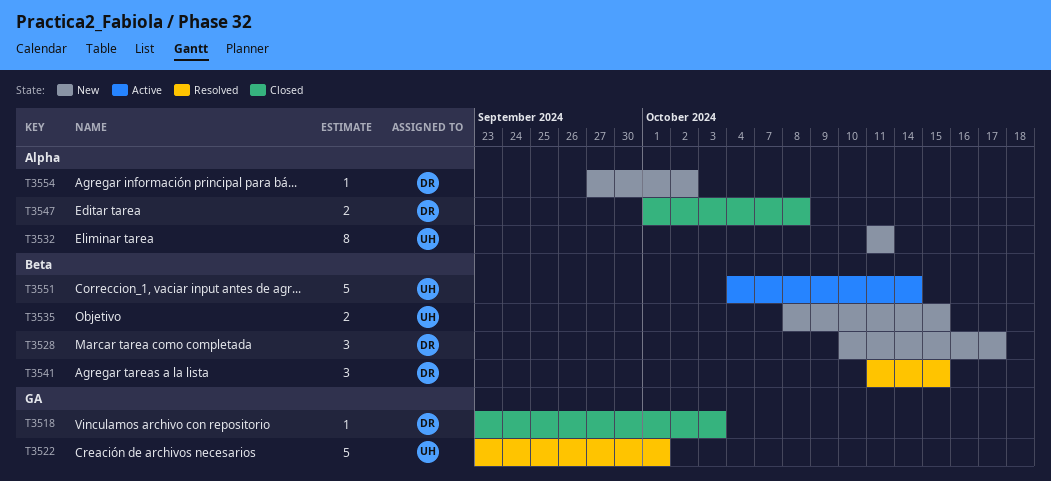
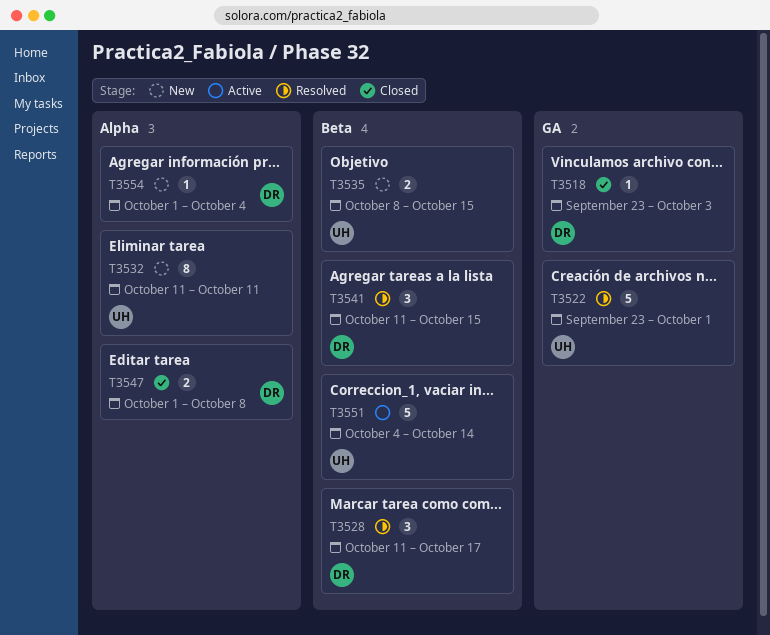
T3528, status: New -> Resolved
T3528, start: Oct 10 -> Oct 11
T3554, start: Sep 27 -> Oct 1
T3554, due: Oct 2 -> Oct 4

